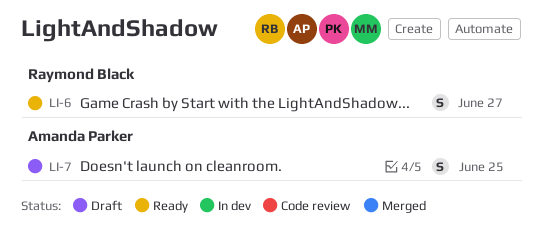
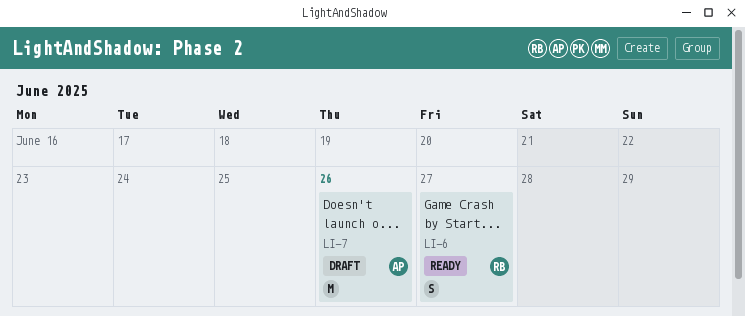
LI-7, estimate: S -> M
LI-7, due: Jun 25 -> Jun 26

